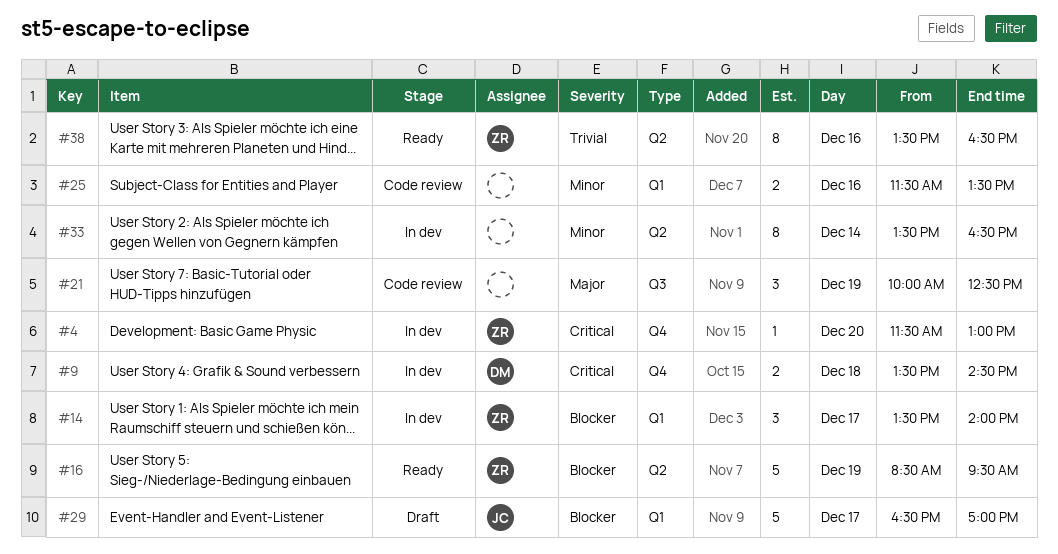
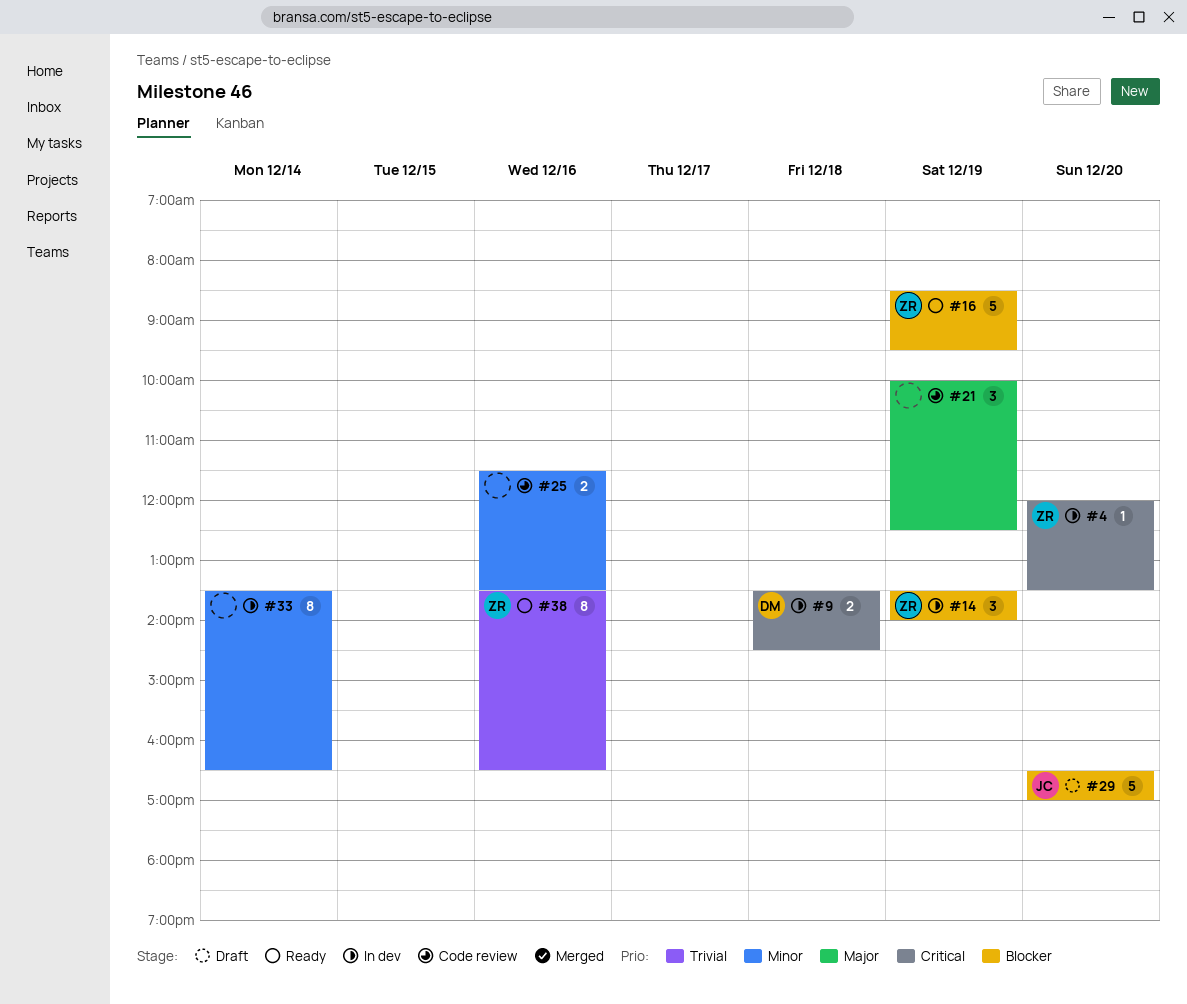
#4, begins: 11:30 -> 12:00
#4, ends: 13:00 -> 13:30
#14, day: Dec 17 -> Dec 19
#29, day: Dec 17 -> Dec 20

